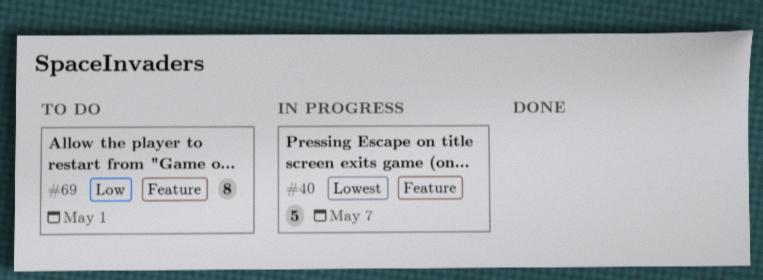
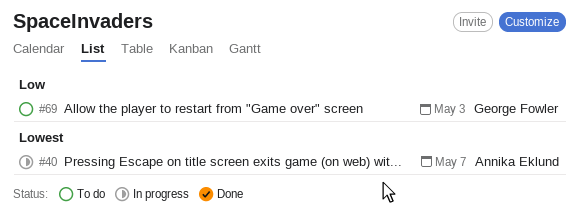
#69, due: May 1 -> May 3

